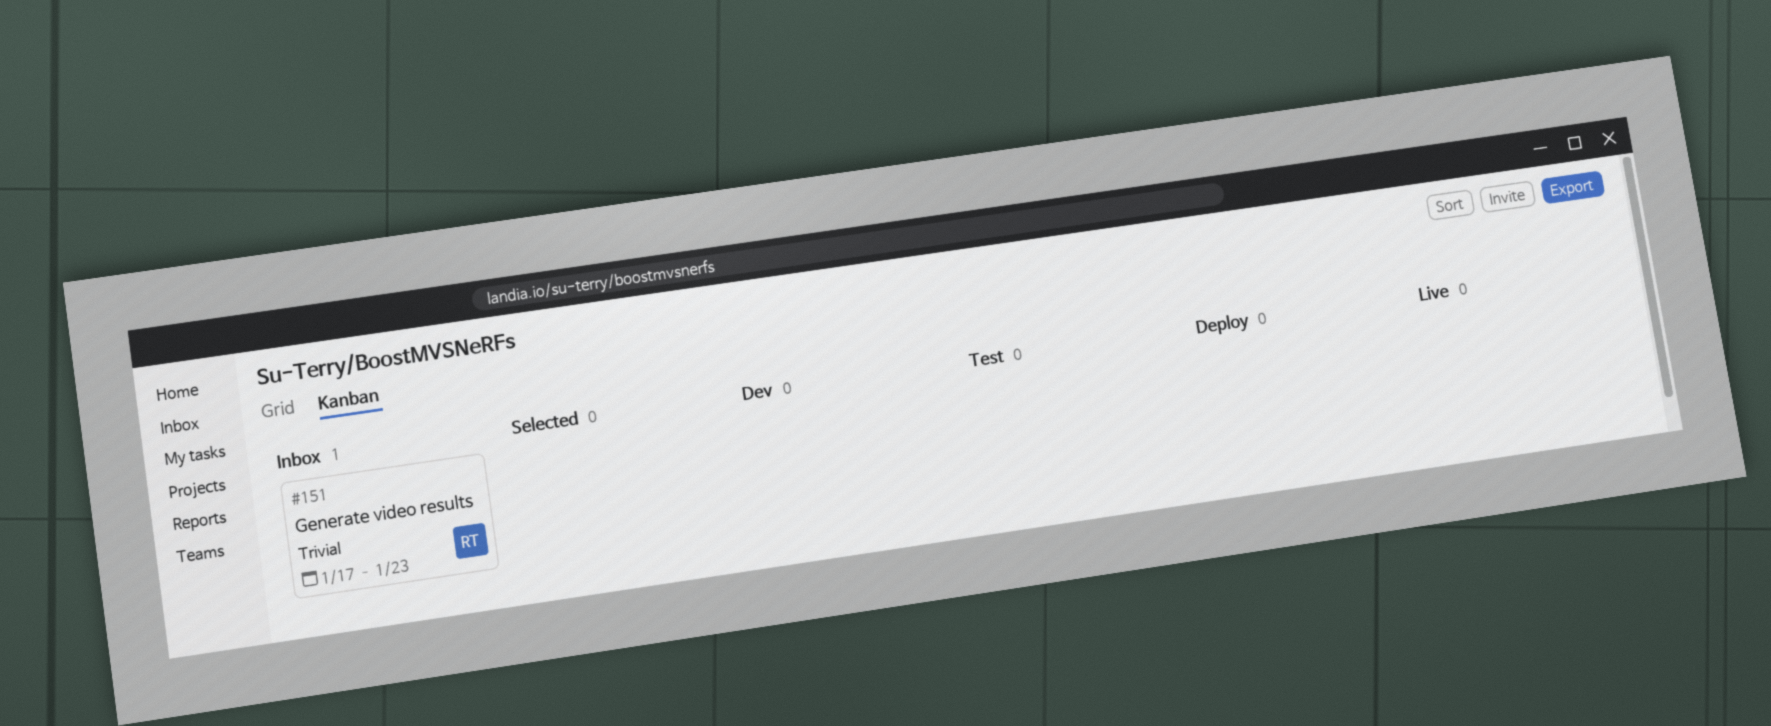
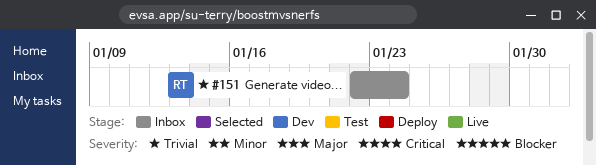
#151, start: Jan 17 -> Jan 22
#151, due: Jan 23 -> Jan 24

